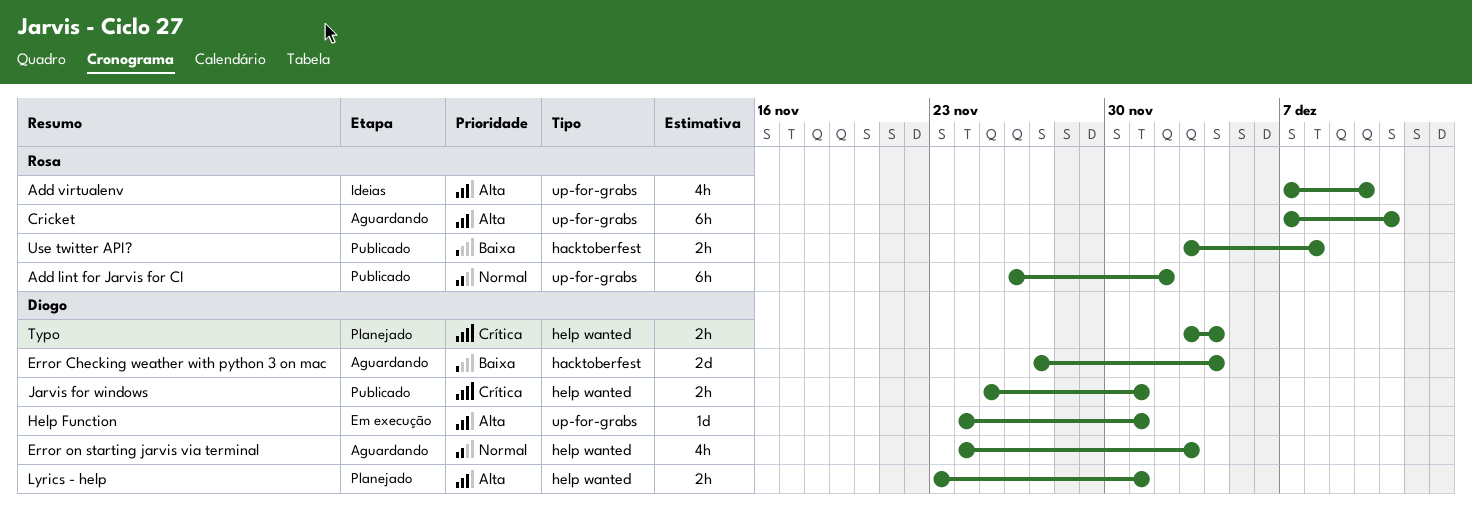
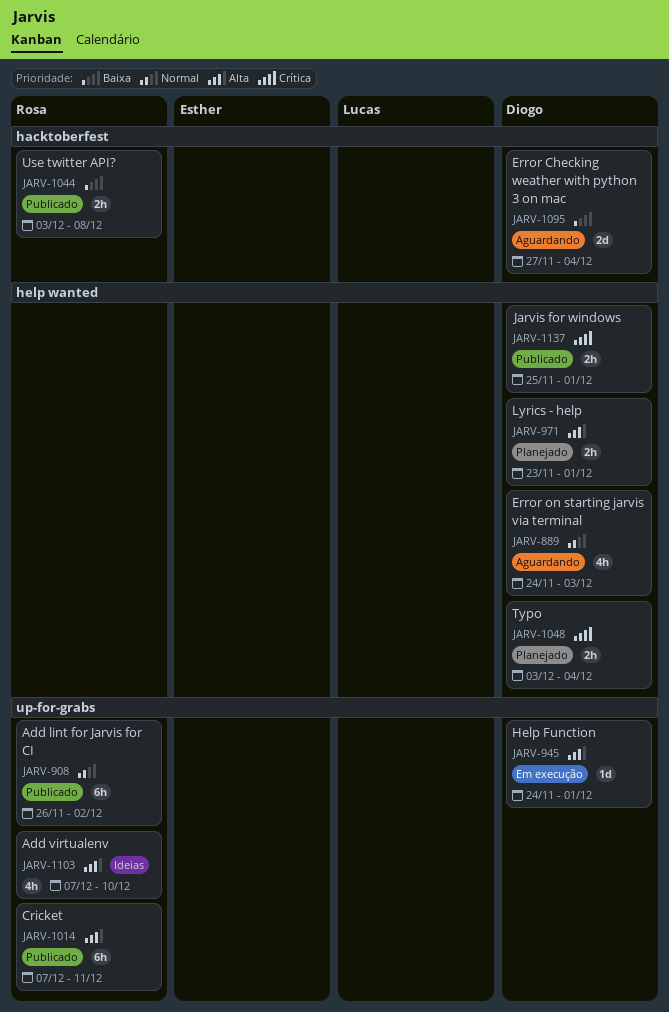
Cricket, status: Aguardando -> Publicado

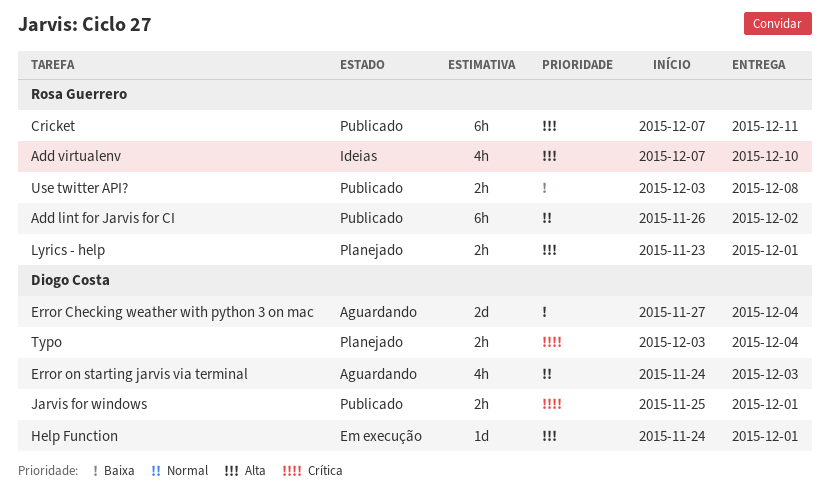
Lyrics - help, owner: Diogo Costa -> Rosa Guerrero

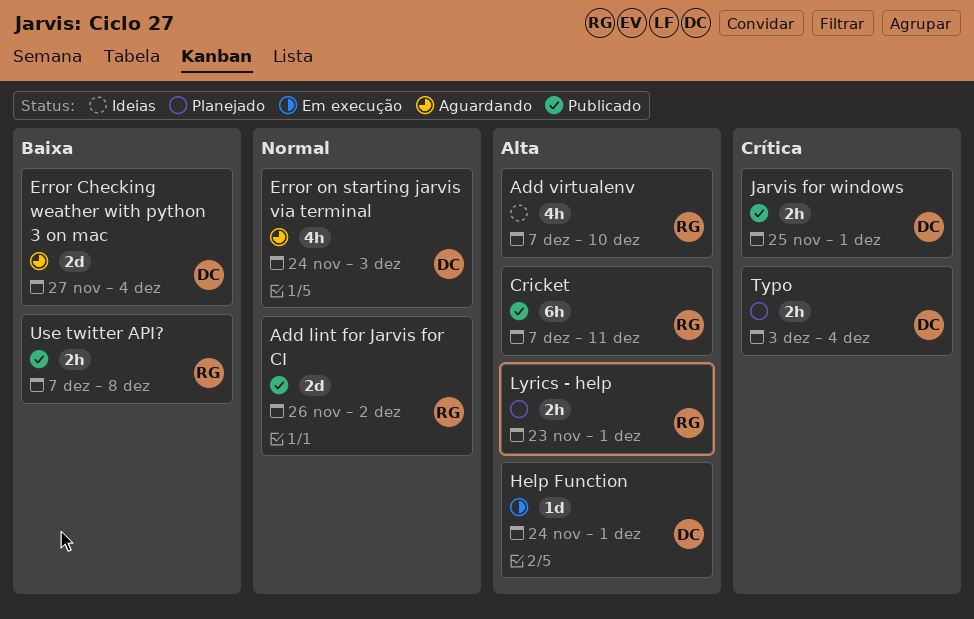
Add lint for Jarvis for CI, estimate: 6h -> 2d
Use twitter API?, start: Dec 3 -> Dec 7

